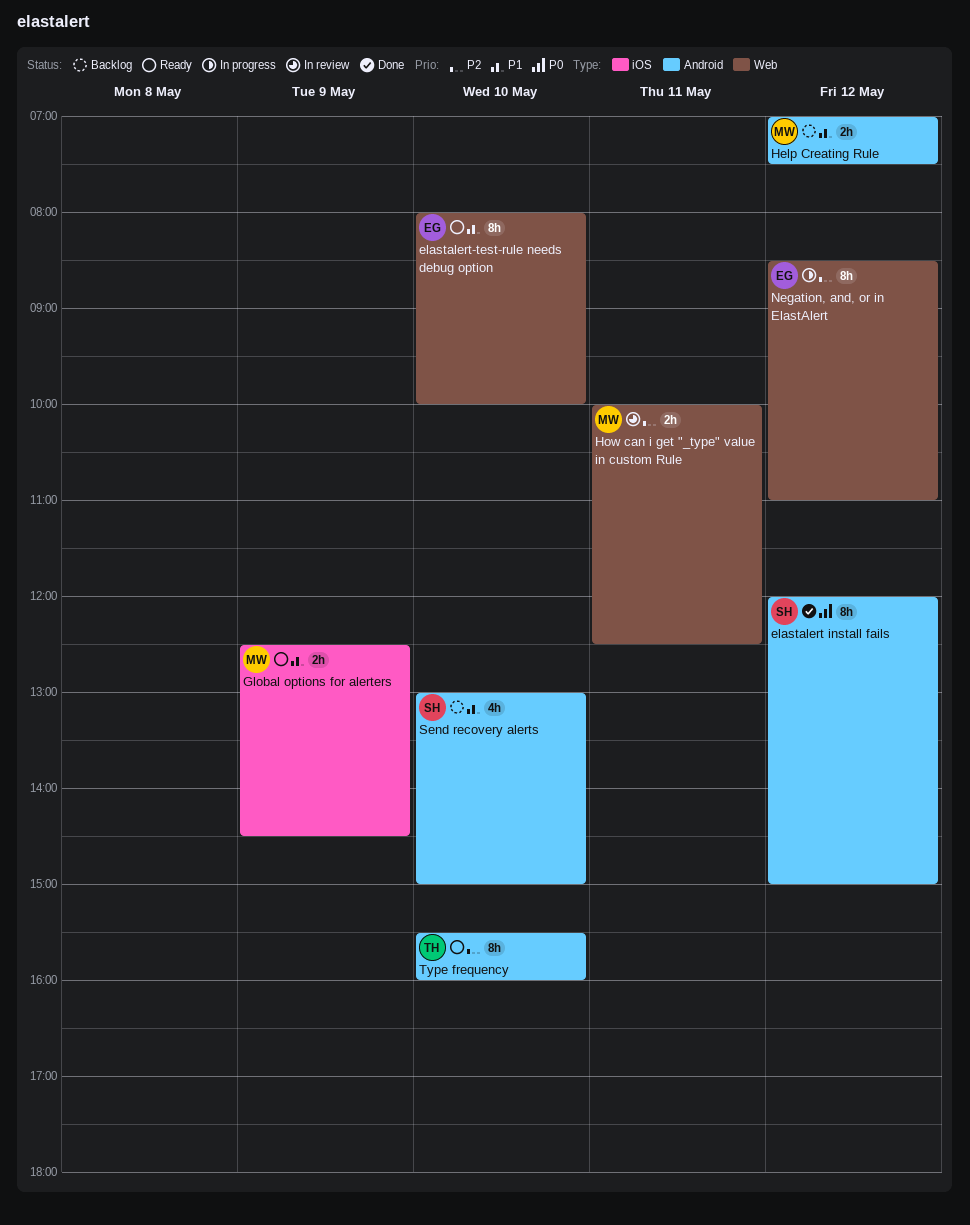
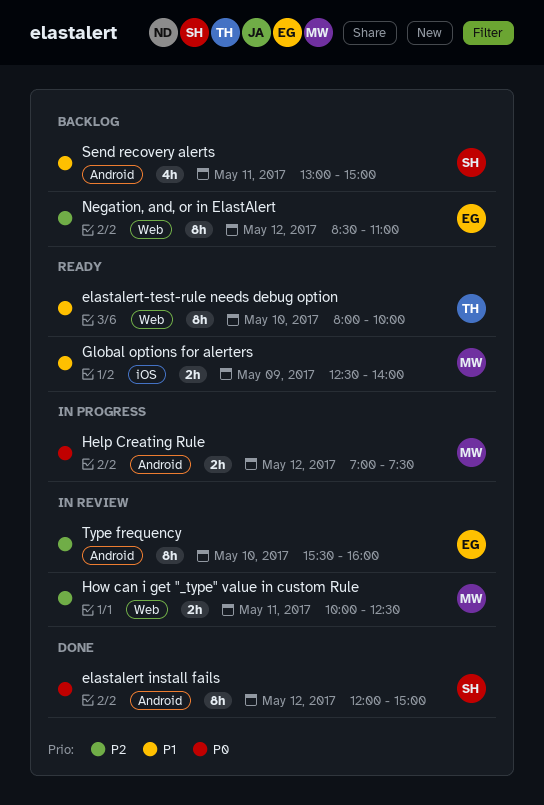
elastalert-test-rule needs debug option, owner: EG -> TH
Global options for alerters, ends: 14:30 -> 14:00
Help Creating Rule, status: Backlog -> In progress
Help Creating Rule, priority: P1 -> P0
Negation, and, or in ElastAlert, status: In progress -> Backlog
Send recovery alerts, day: May 10 -> May 11
Type frequency, status: Ready -> In review
Type frequency, owner: TH -> EG

